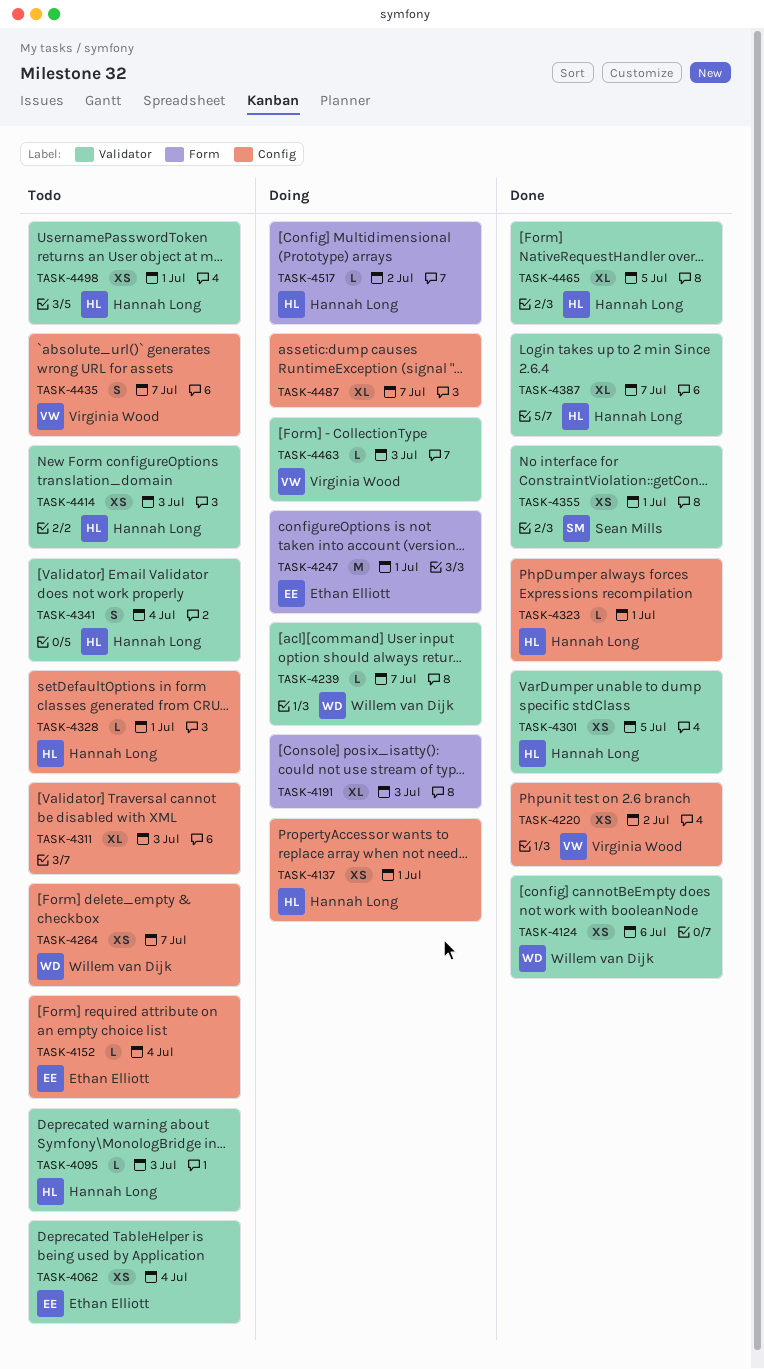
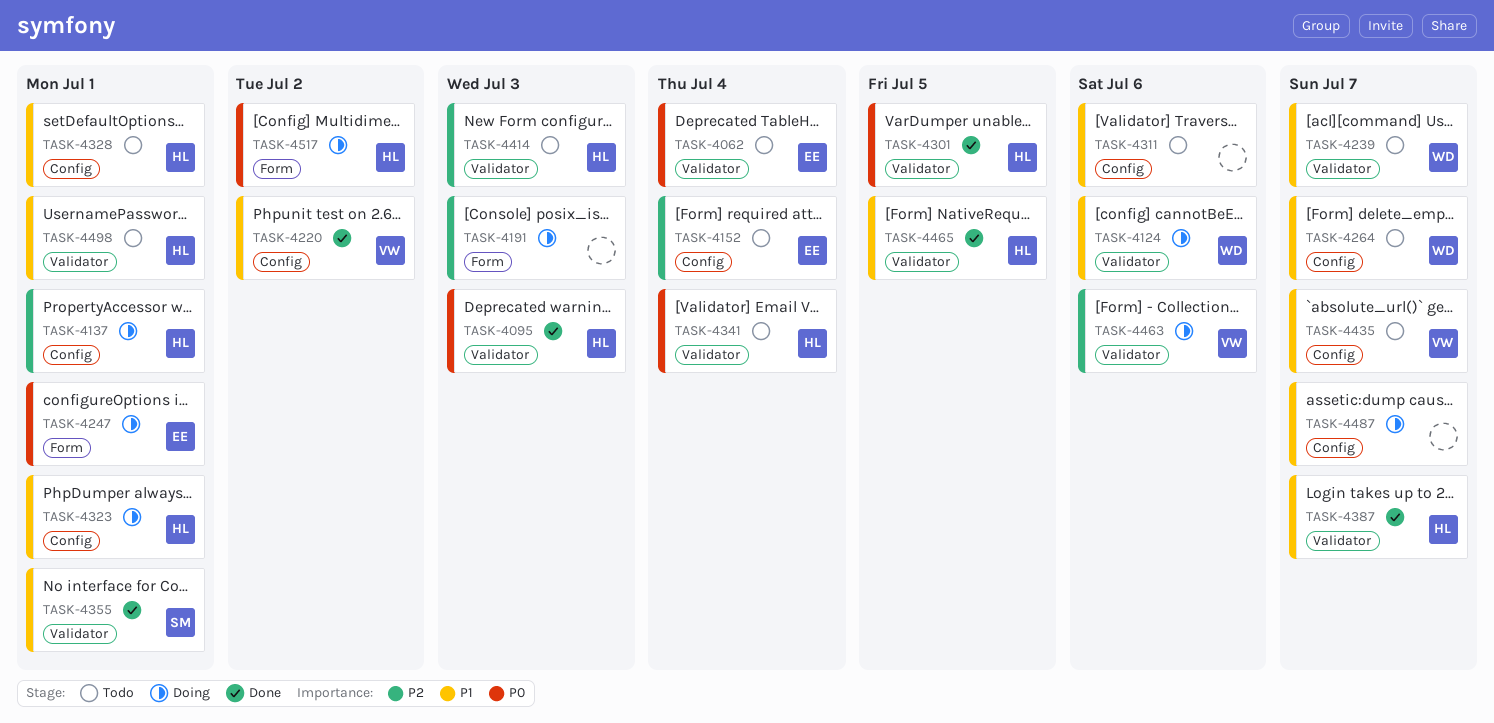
TASK-4095, status: Todo -> Done
TASK-4124, status: Done -> Doing
TASK-4239, status: Doing -> Todo
TASK-4311, due: Jul 3 -> Jul 6
TASK-4323, status: Done -> Doing
TASK-4463, due: Jul 3 -> Jul 6

